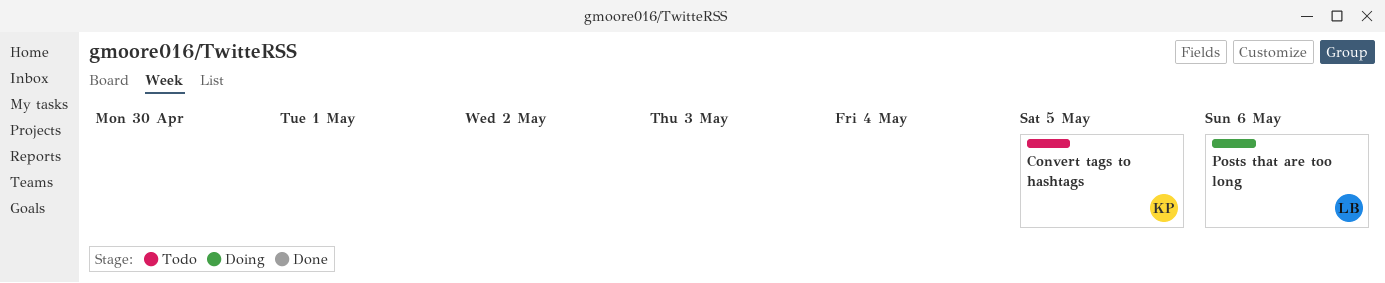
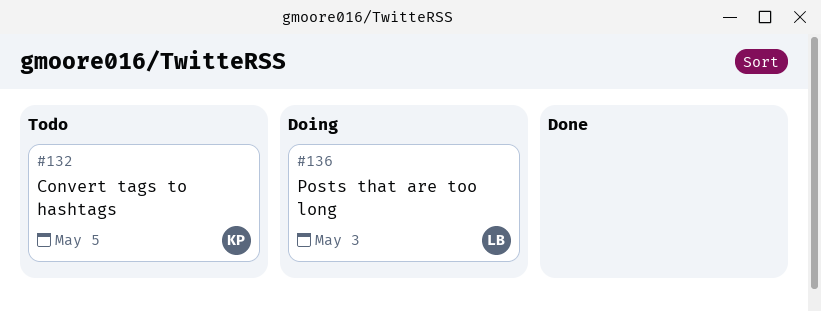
Posts that are too long, due: May 6 -> May 3

